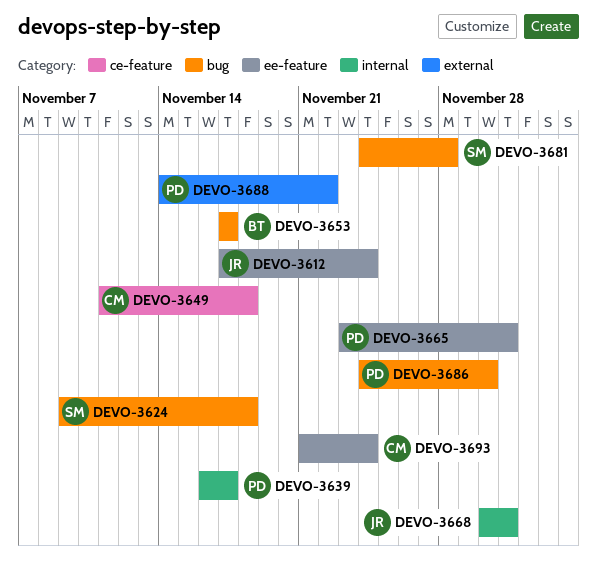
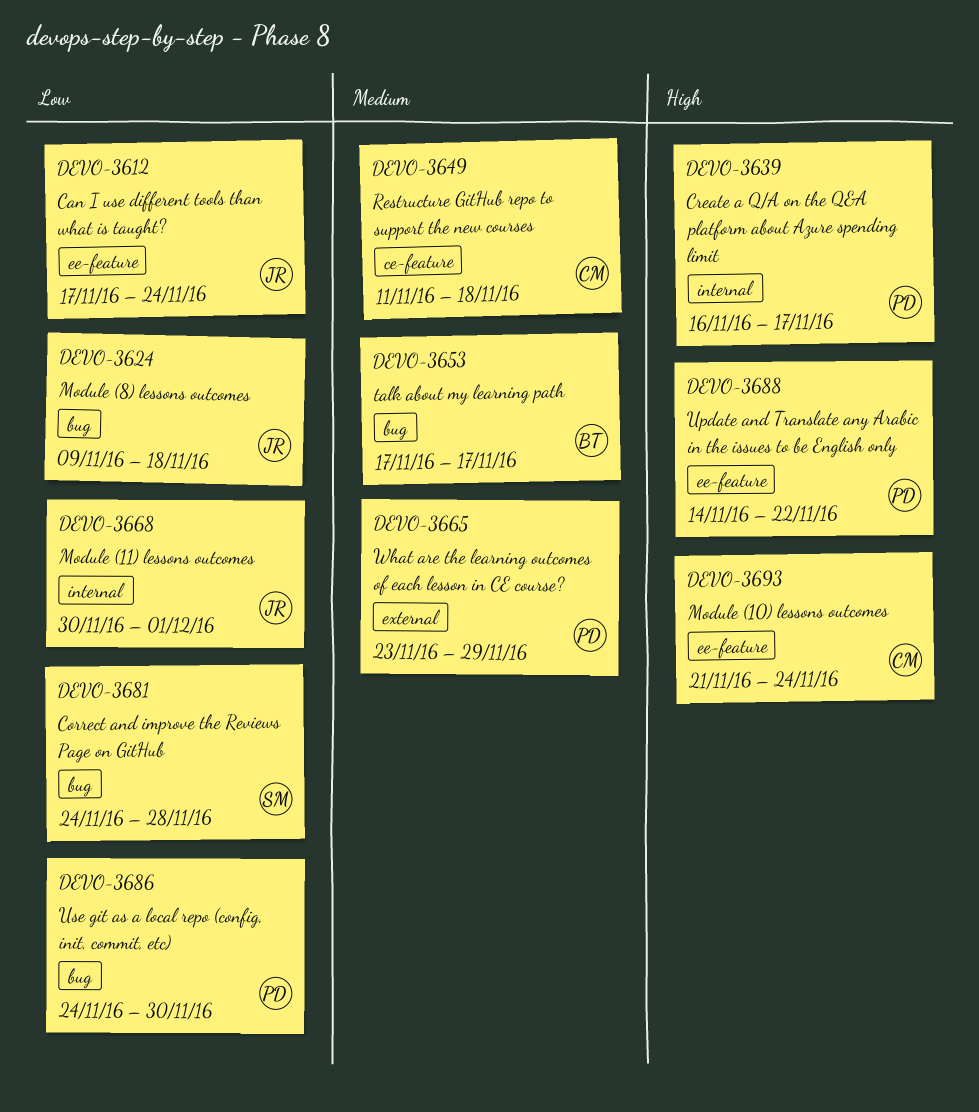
DEVO-3624, owner: SM -> JR
DEVO-3665, label: ee-feature -> external
DEVO-3665, due: Dec 1 -> Nov 29
DEVO-3688, label: external -> ee-feature

